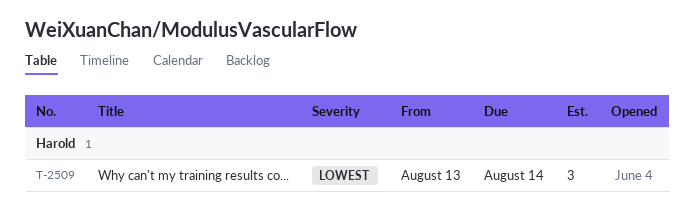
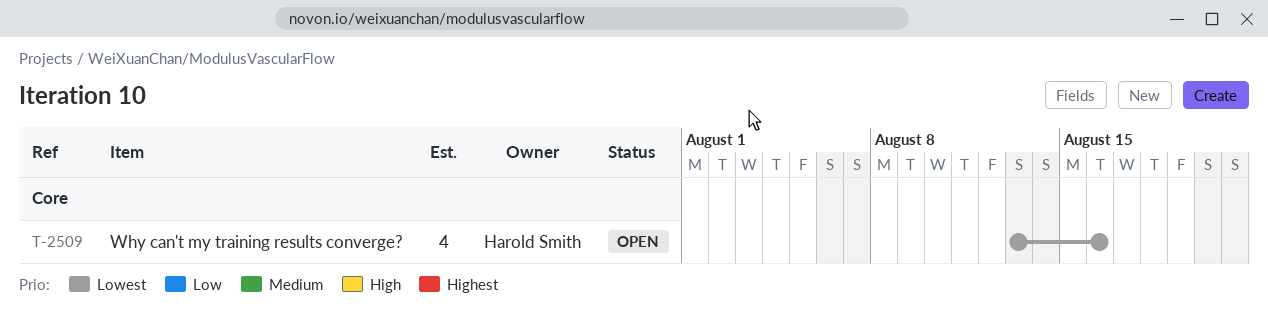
T-2509, estimate: 3 -> 4
T-2509, due: Aug 14 -> Aug 16

